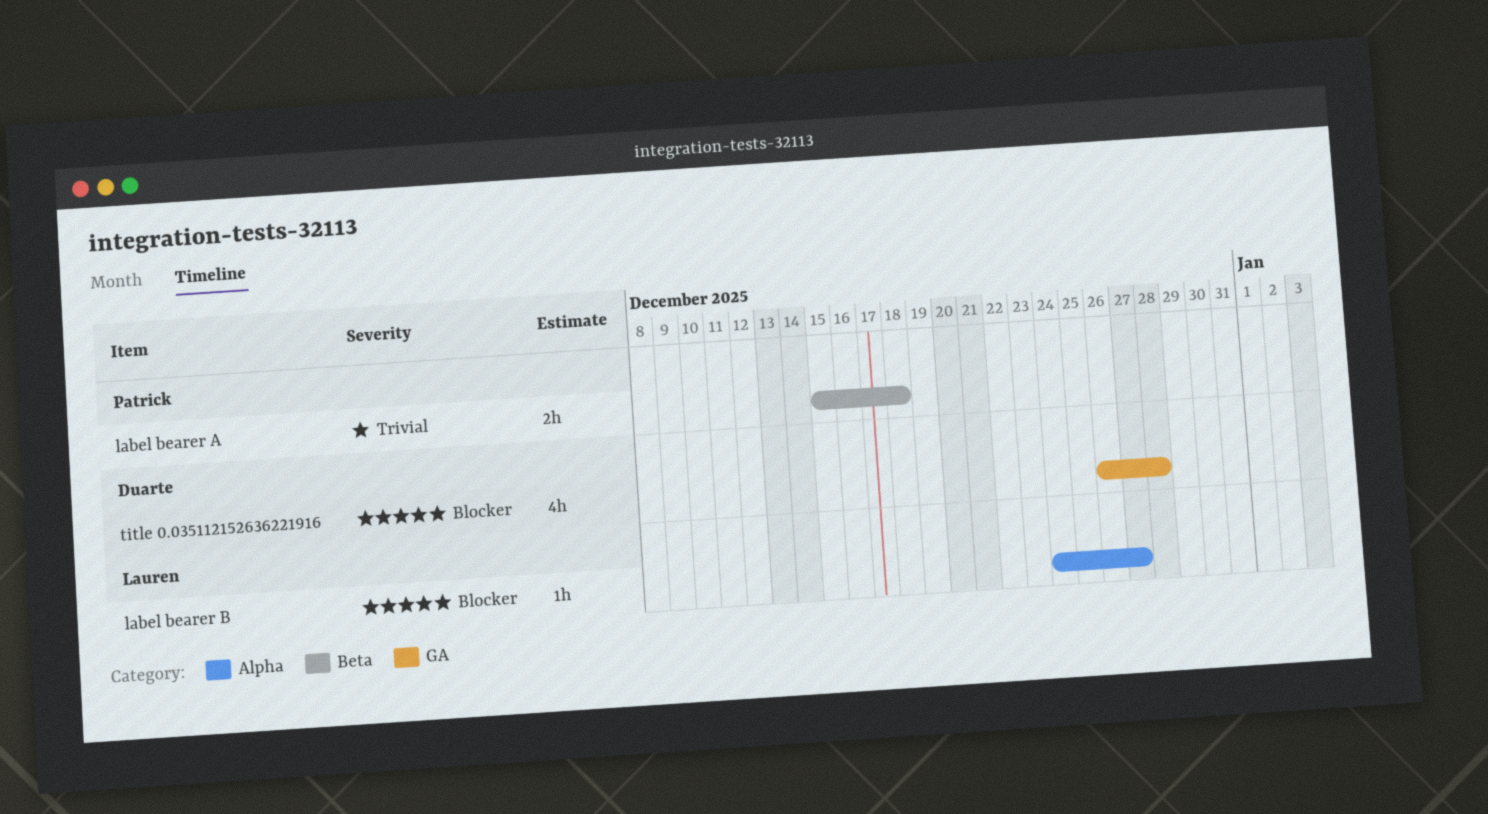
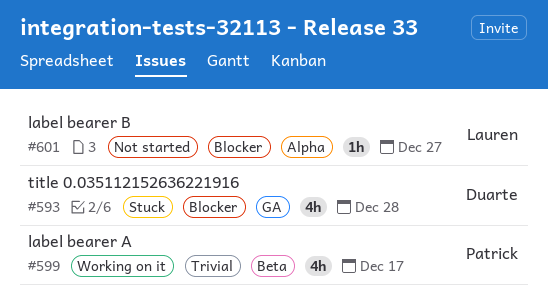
label bearer A, estimate: 2h -> 4h
label bearer A, due: Dec 18 -> Dec 17

